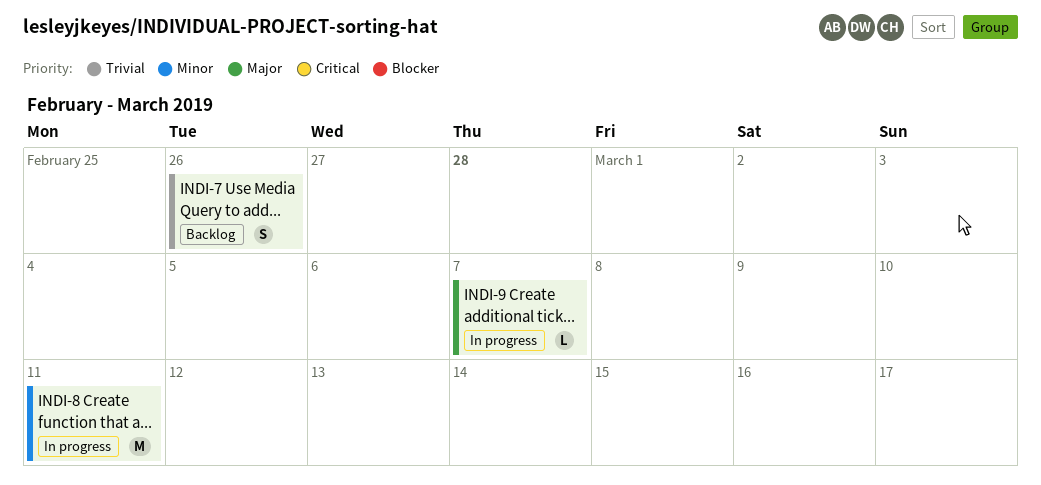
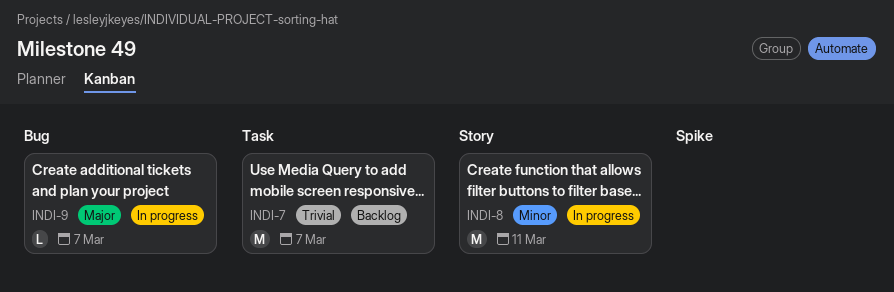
INDI-7, estimate: S -> M
INDI-7, due: Feb 26 -> Mar 7

